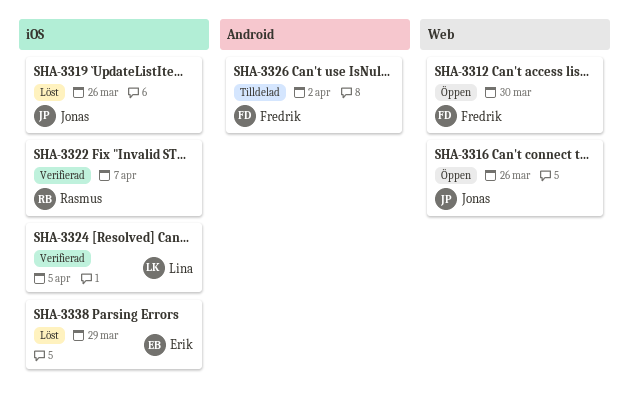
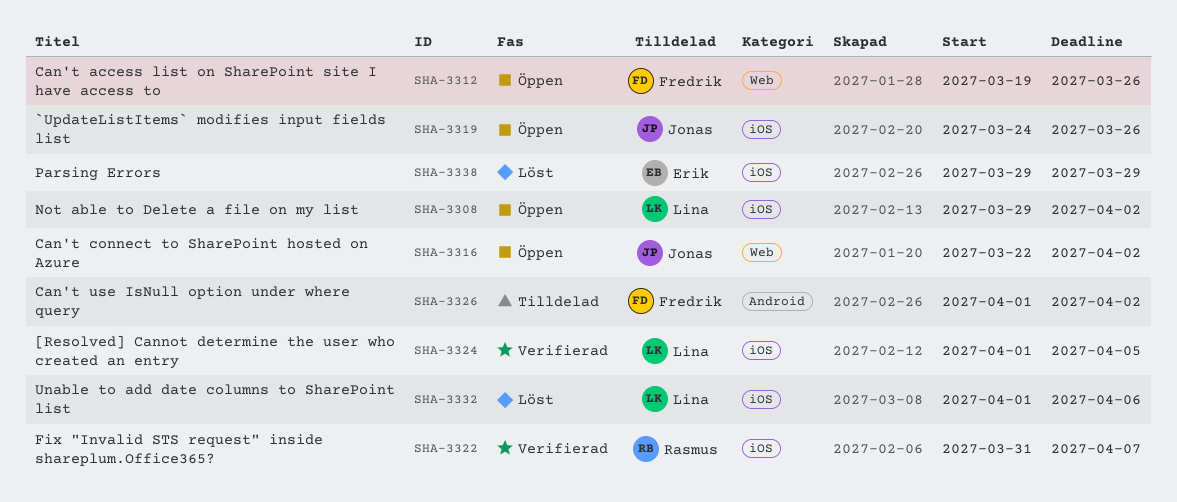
SHA-3308: none -> present
SHA-3312, due: Mar 30 -> Mar 26
SHA-3316, due: Mar 26 -> Apr 2
SHA-3319, status: Löst -> Öppen
SHA-3332: none -> present

